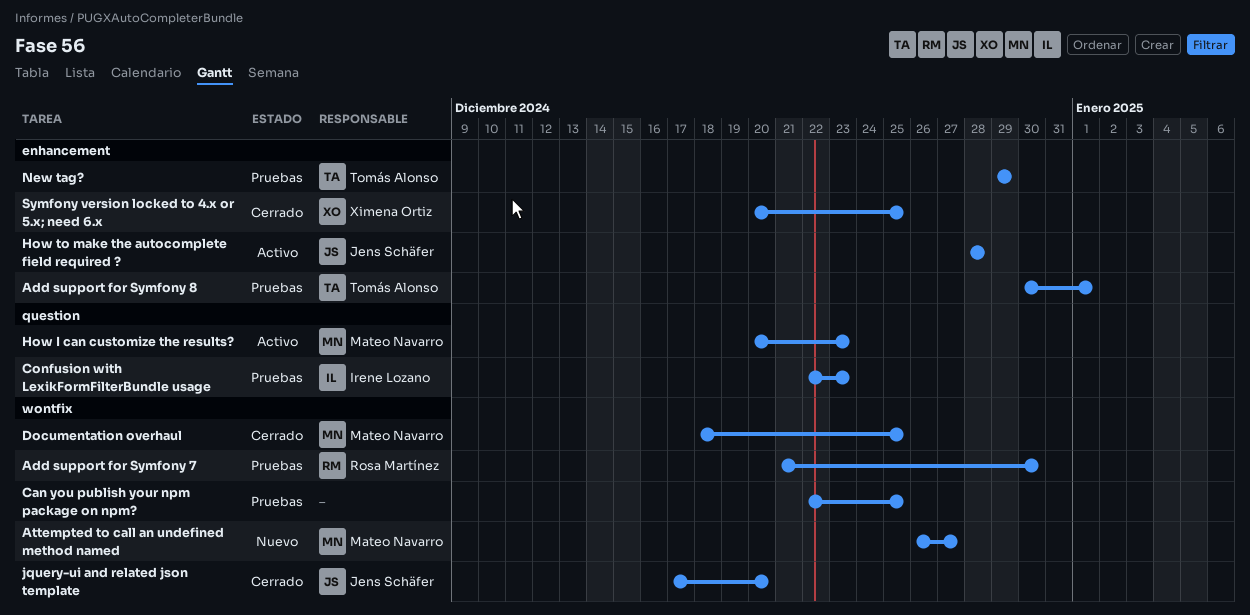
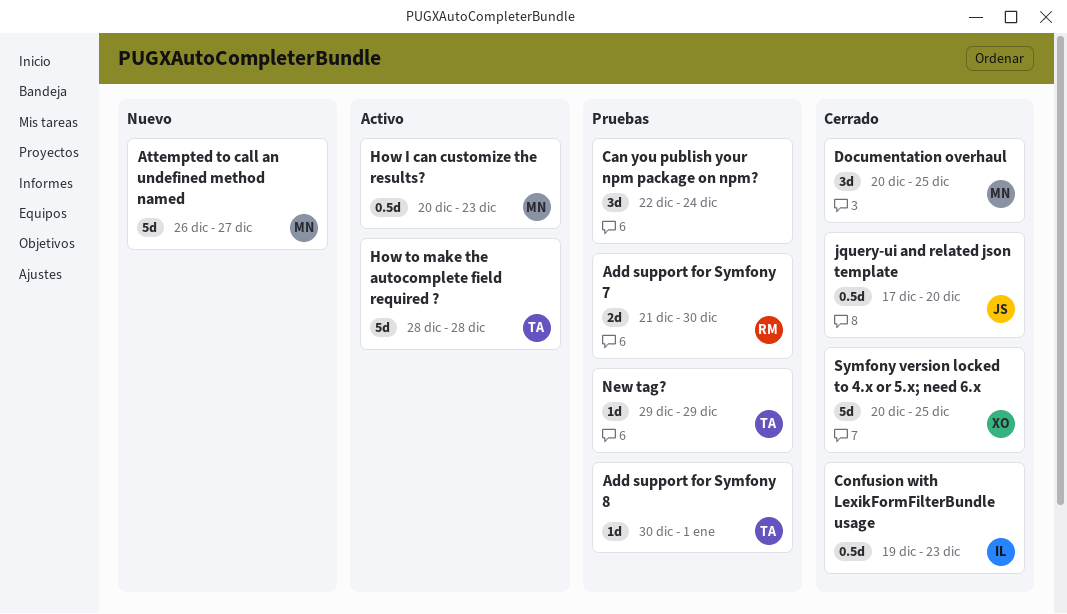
Can you publish your npm package on npm?, due: Dec 25 -> Dec 24
Confusion with LexikFormFilterBundle usage, status: Pruebas -> Cerrado
Confusion with LexikFormFilterBundle usage, start: Dec 22 -> Dec 19
Documentation overhaul, start: Dec 18 -> Dec 20
How to make the autocomplete field required ?, owner: Jens Schäfer -> Tomás Alonso

